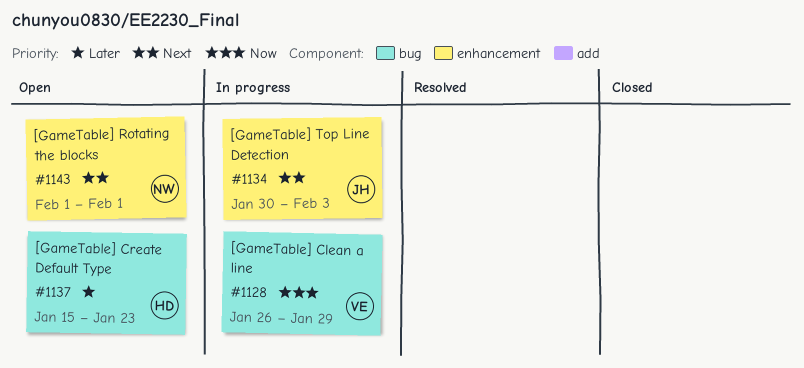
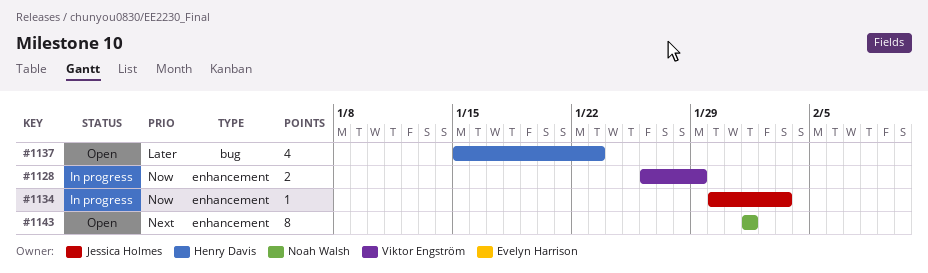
#1128, label: bug -> enhancement
#1134, priority: Next -> Now

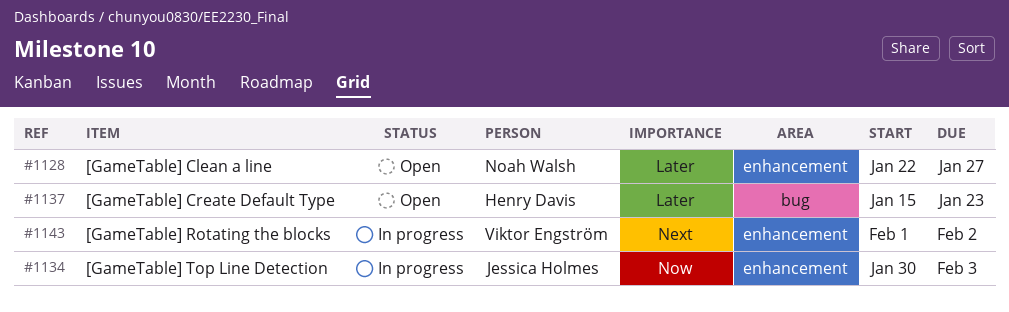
#1128, status: In progress -> Open
#1128, owner: Viktor Engström -> Noah Walsh
#1128, priority: Now -> Later
#1128, start: Jan 26 -> Jan 22
#1128, due: Jan 29 -> Jan 27
#1143, status: Open -> In progress
#1143, owner: Noah Walsh -> Viktor Engström
#1143, due: Feb 1 -> Feb 2

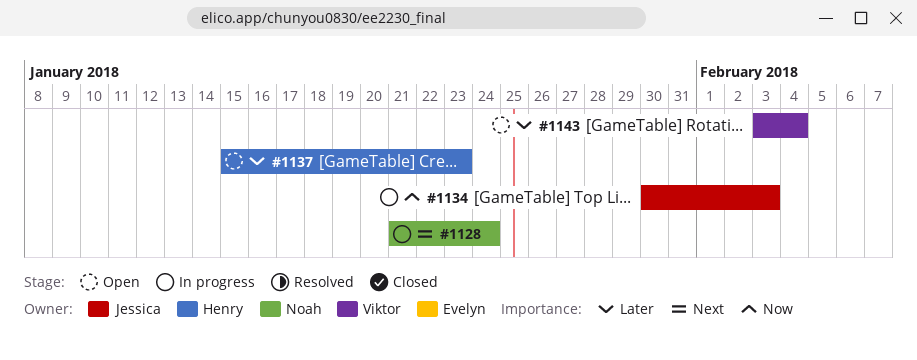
#1128, status: Open -> In progress
#1128, priority: Later -> Next
#1128, start: Jan 22 -> Jan 21
#1128, due: Jan 27 -> Jan 24
#1143, status: In progress -> Open
#1143, priority: Next -> Later
#1143, start: Feb 1 -> Feb 3
#1143, due: Feb 2 -> Feb 4

